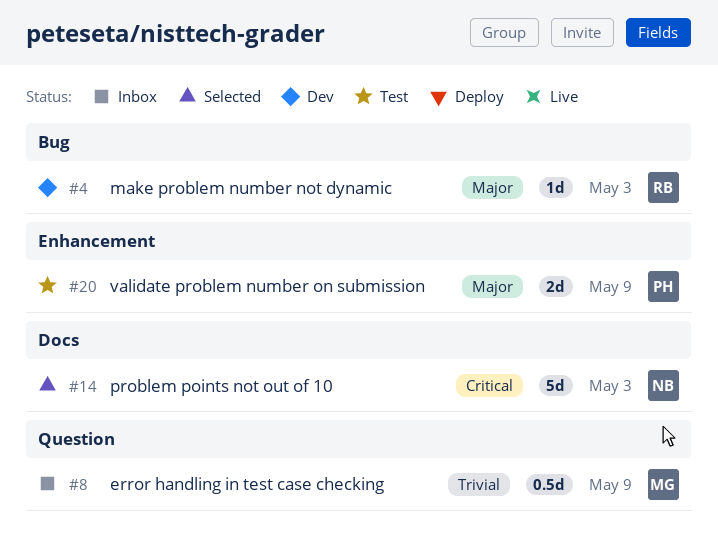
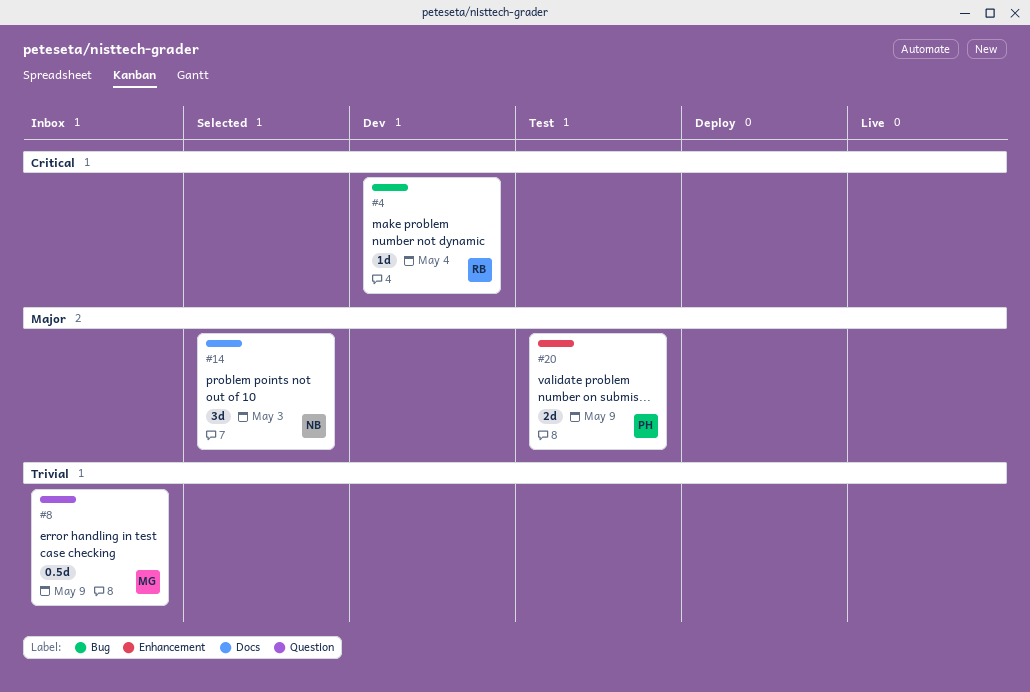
#4, priority: Major -> Critical
#4, due: May 3 -> May 4
#14, priority: Critical -> Major
#14, estimate: 5d -> 3d

